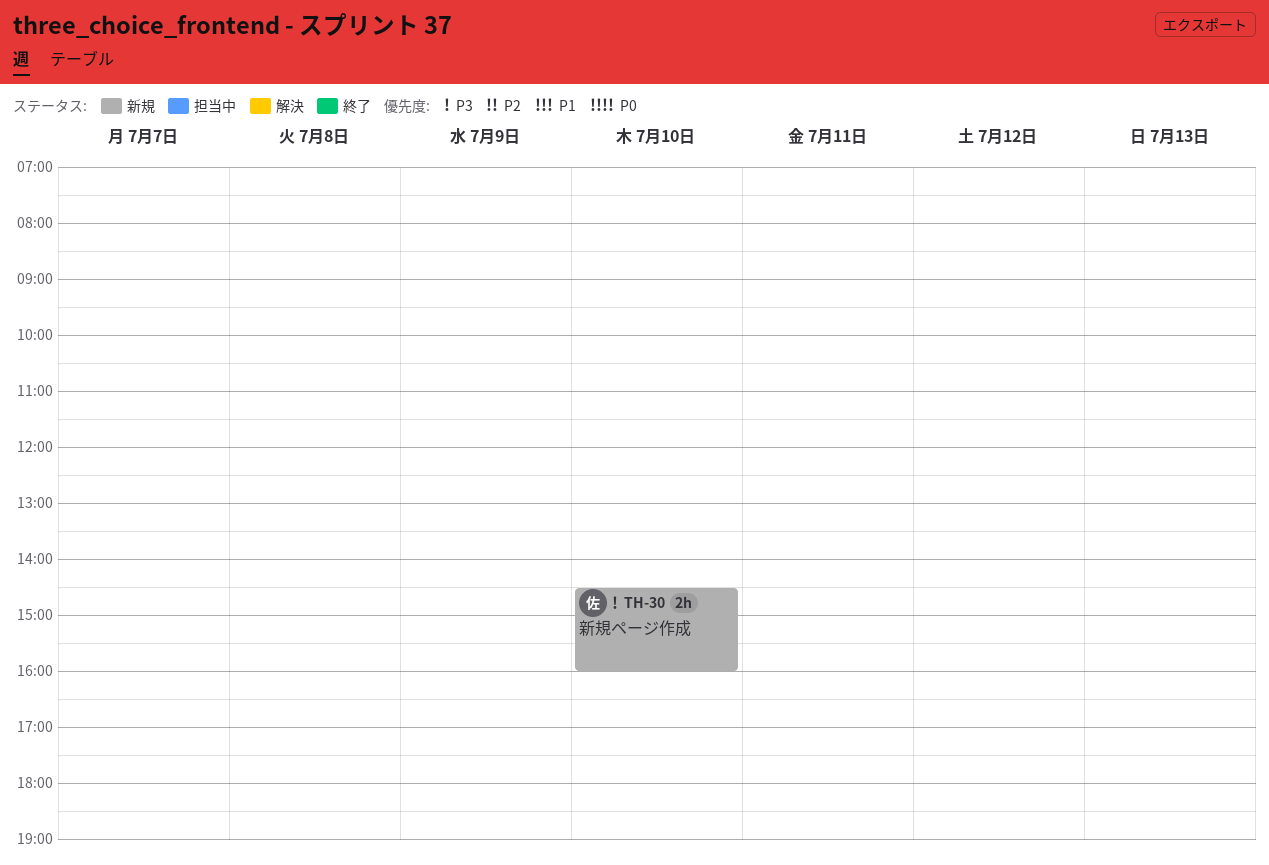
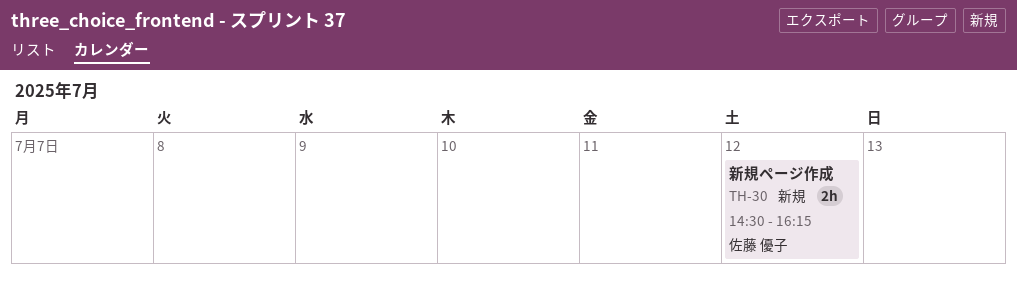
TH-30, day: Jul 10 -> Jul 12
TH-30, ends: 16:00 -> 16:15

